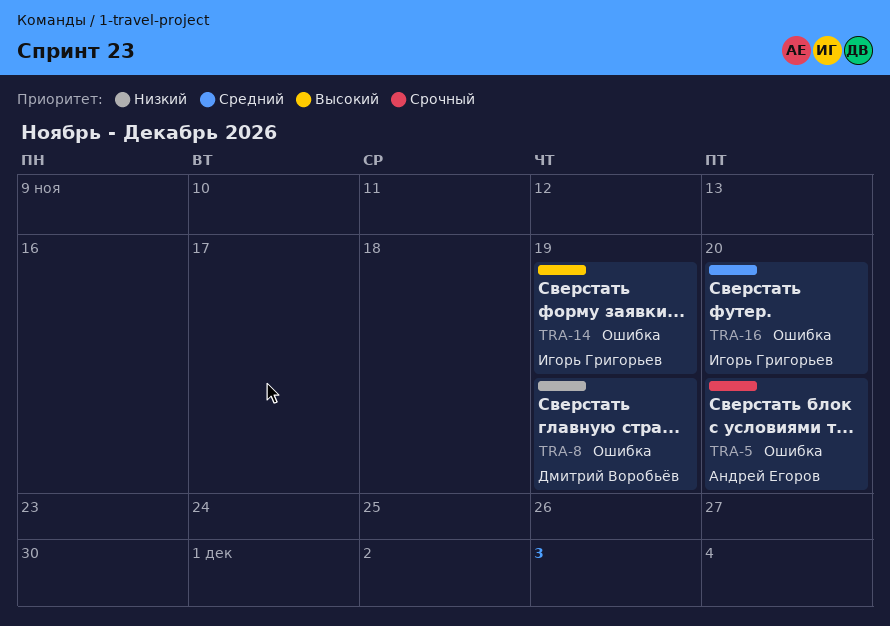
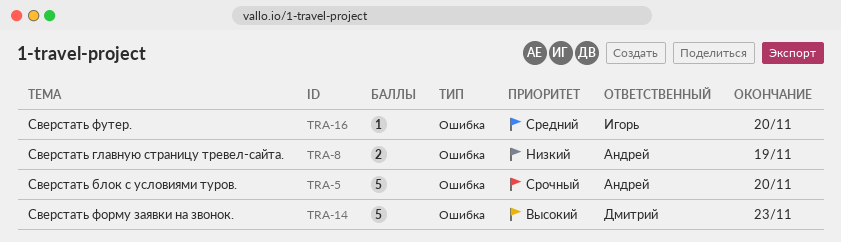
TRA-8, owner: Дмитрий Воробьёв -> Андрей Егоров
TRA-14, owner: Игорь Григорьев -> Дмитрий Воробьёв
TRA-14, due: Nov 19 -> Nov 23

